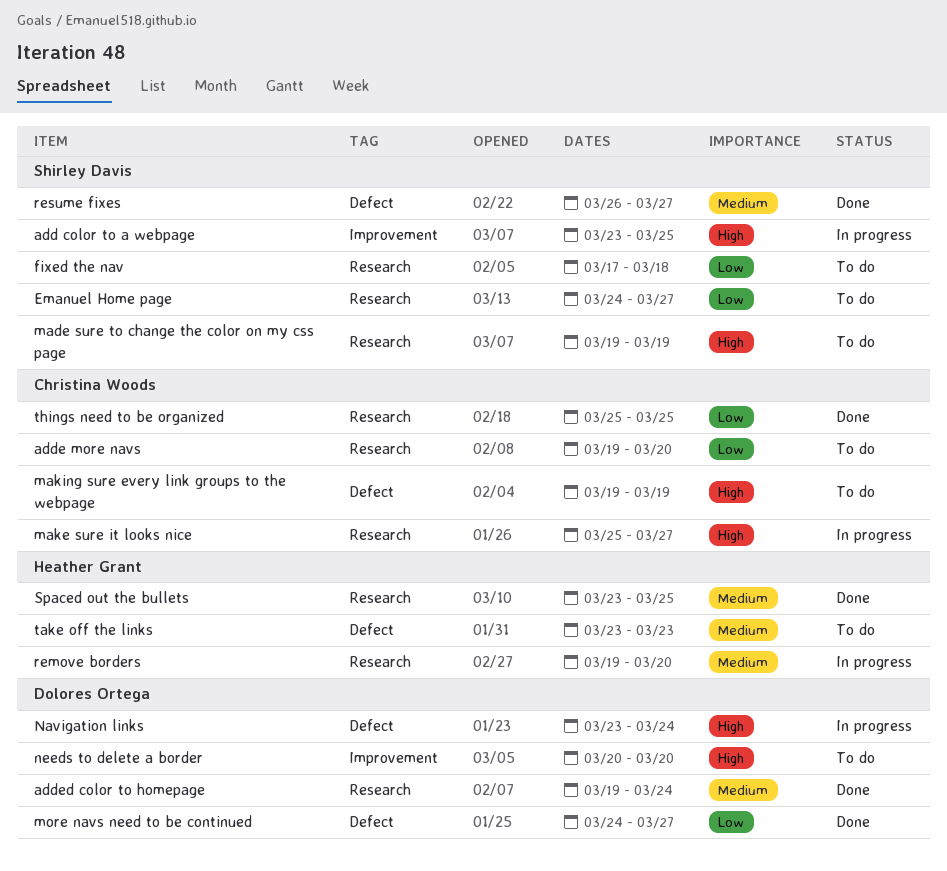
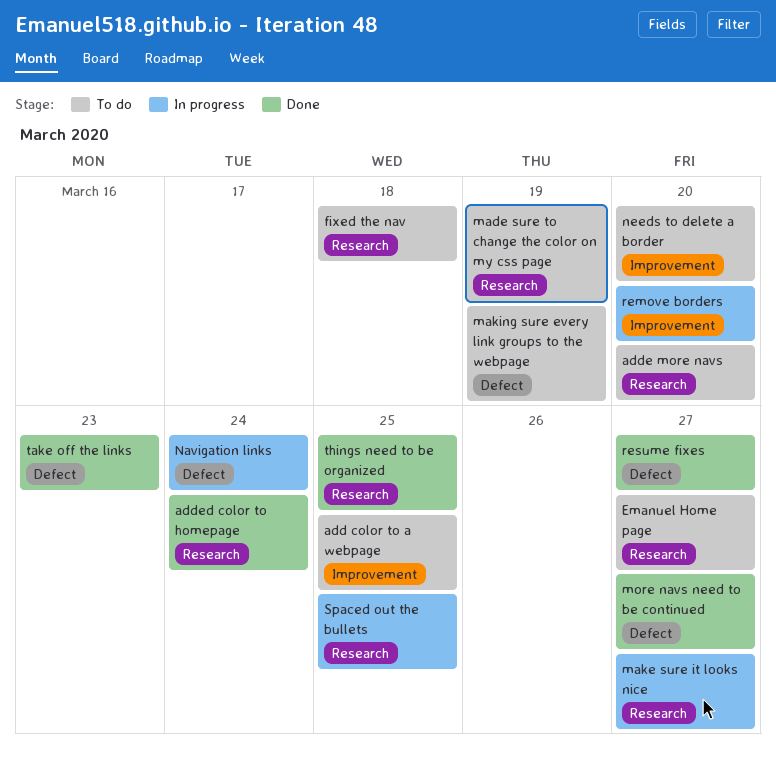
add color to a webpage, status: In progress -> To do
remove borders, label: Research -> Improvement
Spaced out the bullets, status: Done -> In progress
take off the links, status: To do -> Done

